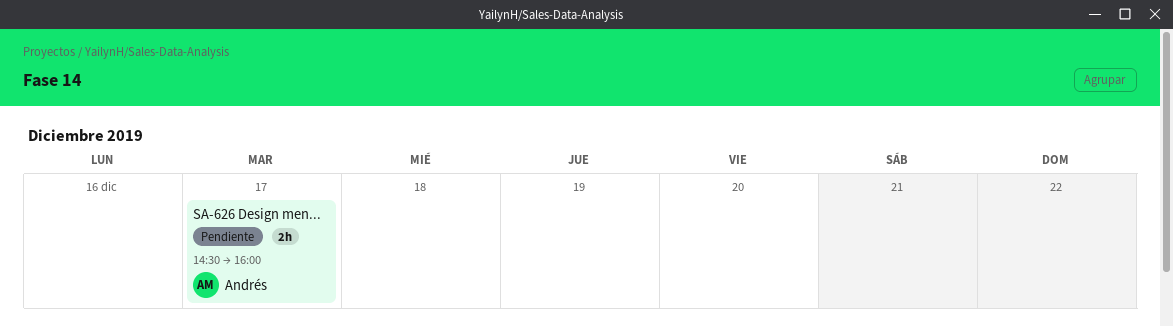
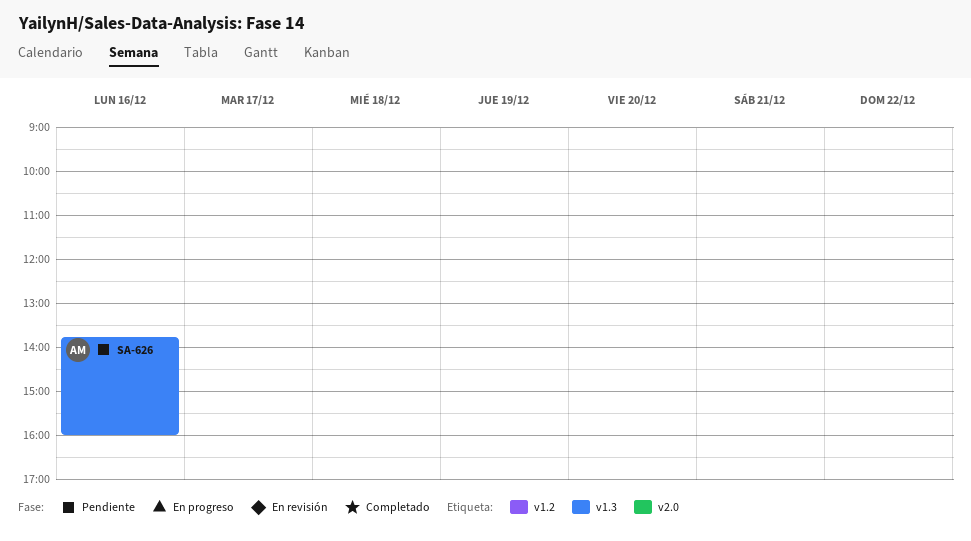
SA-626, day: Dec 17 -> Dec 16
SA-626, begins: 14:30 -> 13:45

